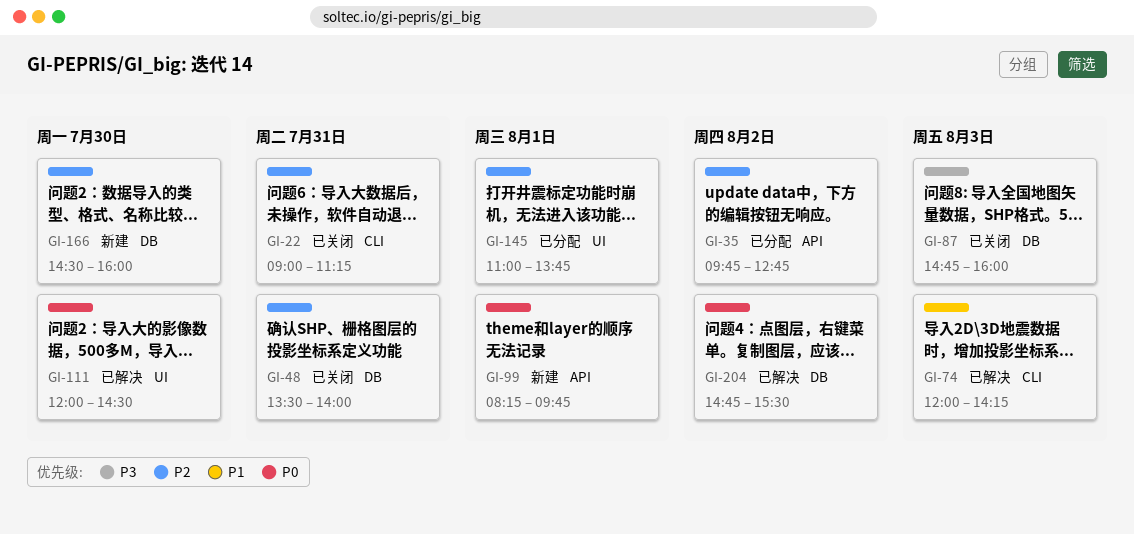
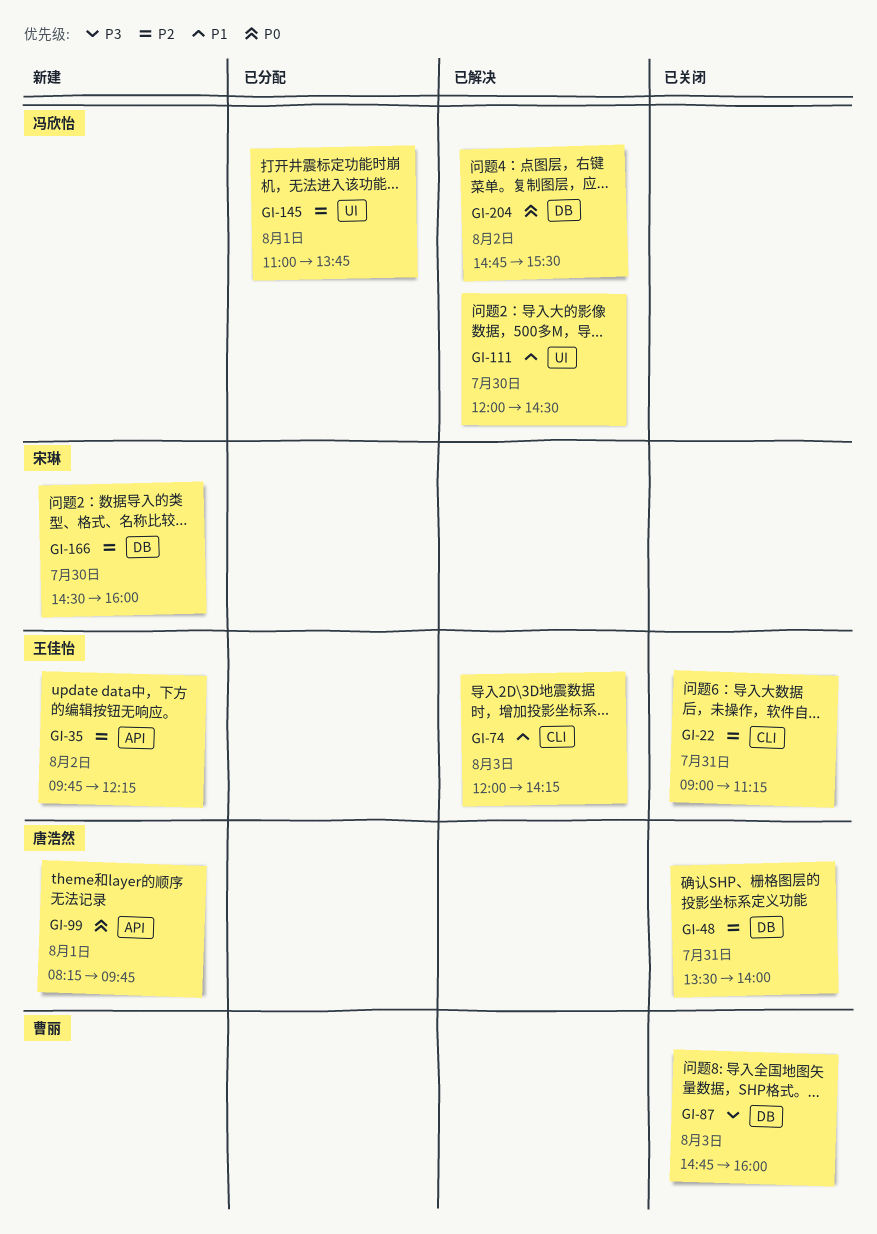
GI-35, status: 已分配 -> 新建
GI-35, ends: 12:45 -> 12:15
GI-111, priority: P0 -> P1

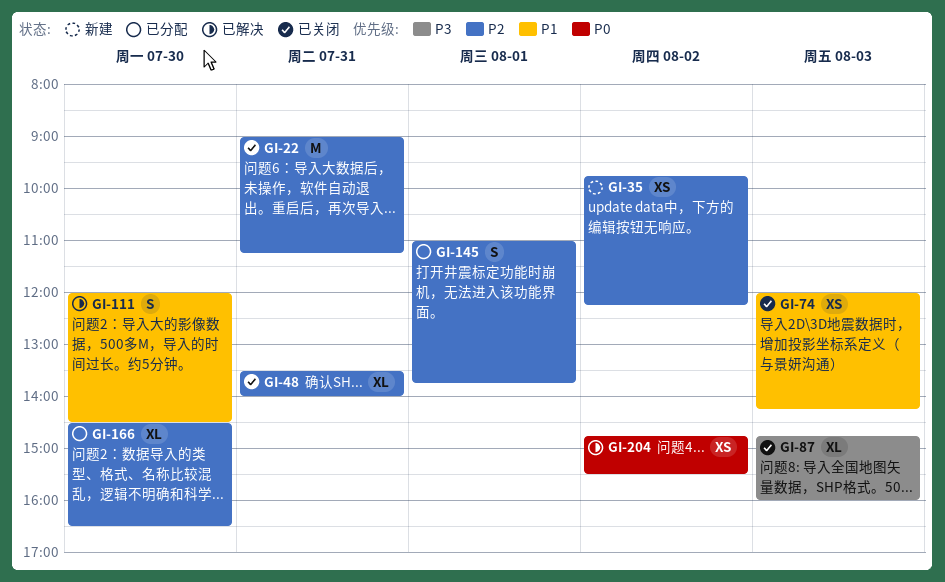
GI-74, status: 已解决 -> 已关闭
GI-99: present -> none
GI-166, status: 新建 -> 已分配
GI-166, ends: 16:00 -> 16:30

